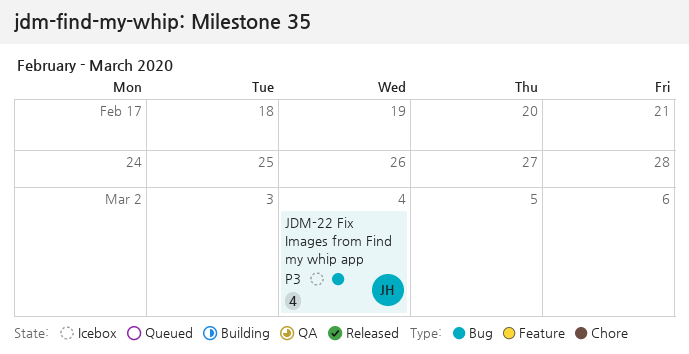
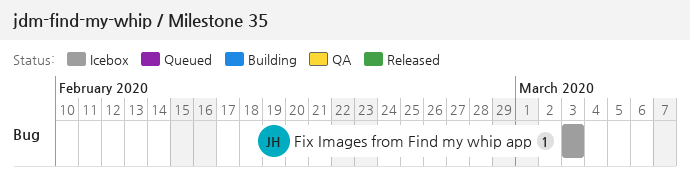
Fix Images from Find my whip app, estimate: 4 -> 1
Fix Images from Find my whip app, due: Mar 4 -> Mar 3

